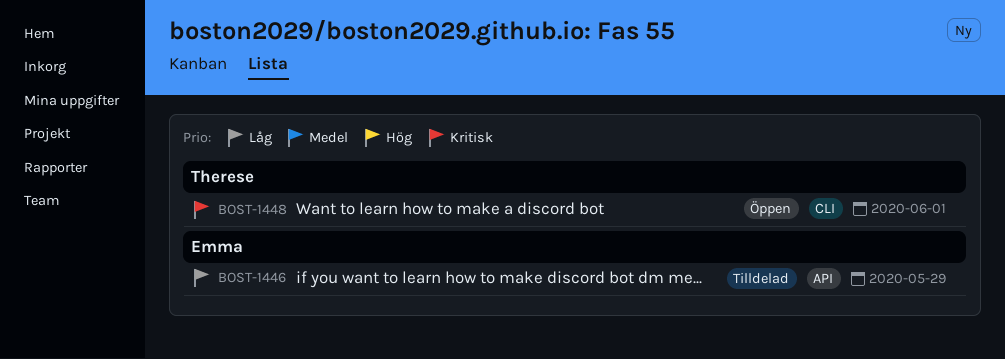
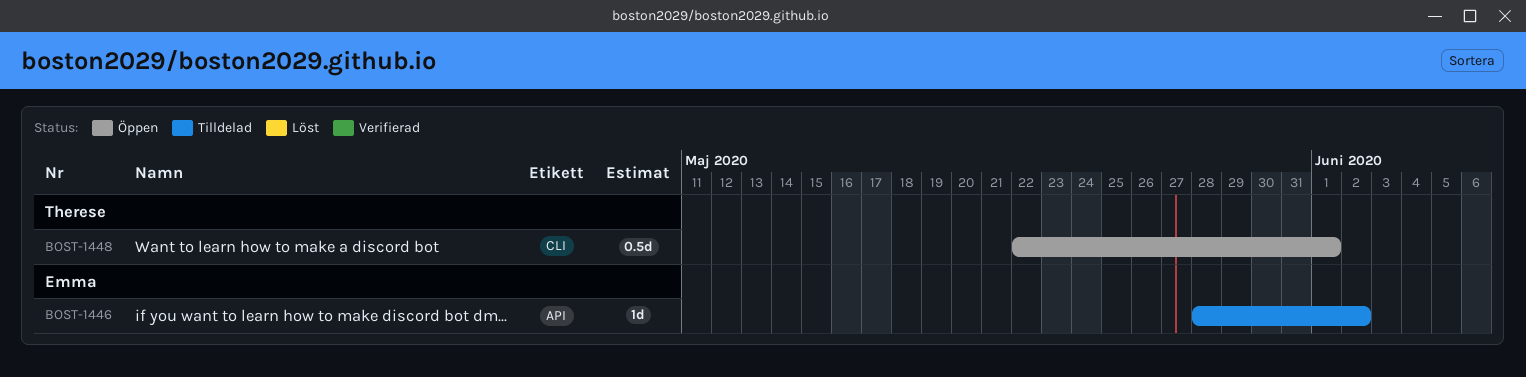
BOST-1446, due: May 29 -> Jun 2

